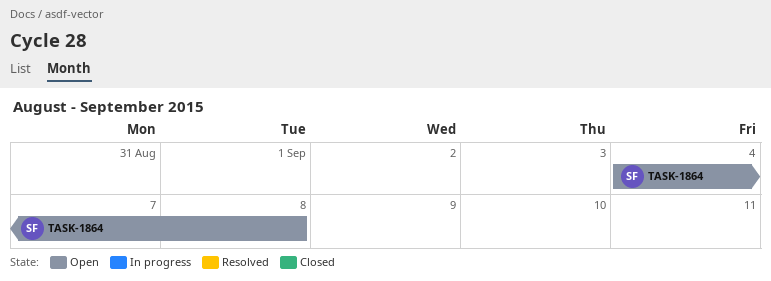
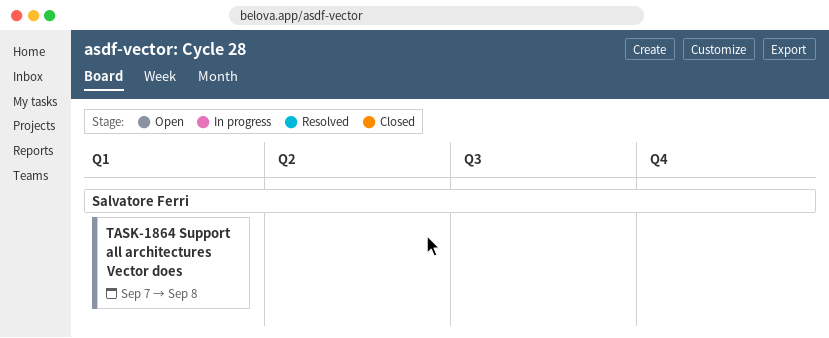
TASK-1864, start: Sep 4 -> Sep 7

